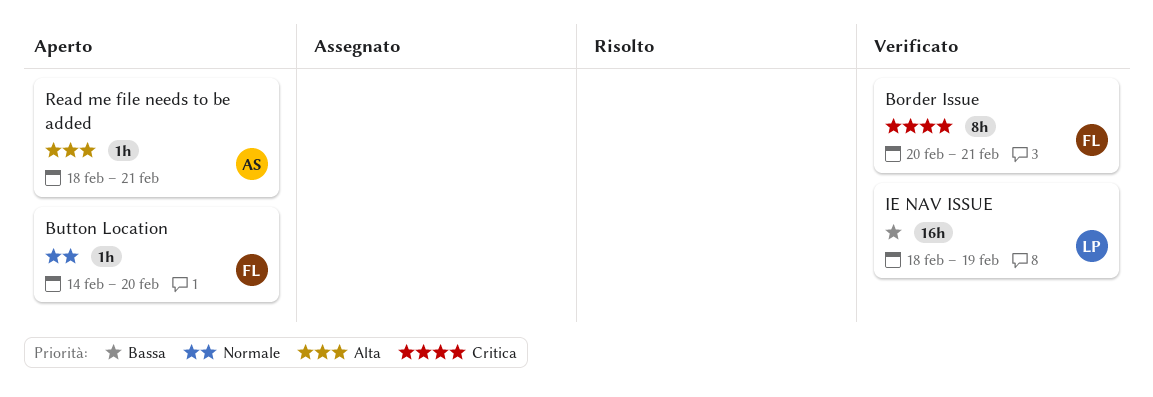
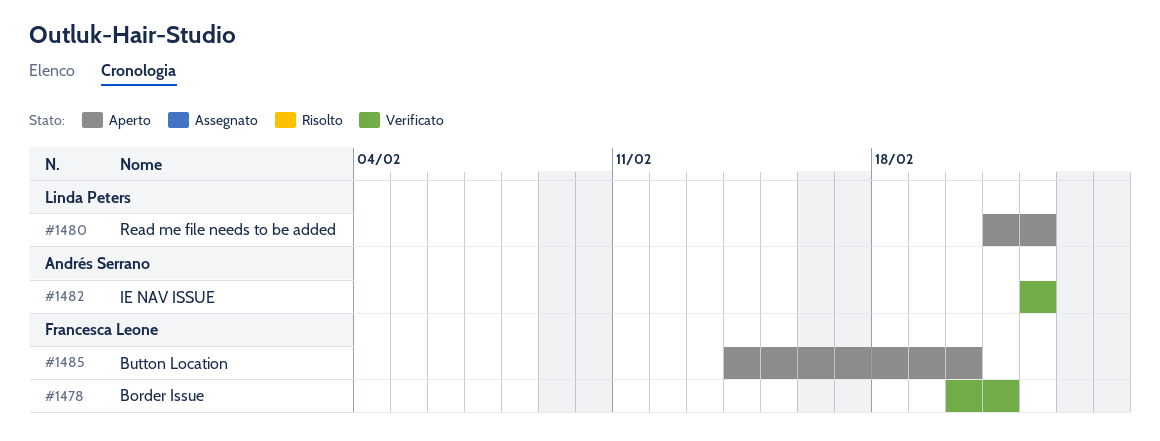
IE NAV ISSUE, owner: Linda Peters -> Andrés Serrano
IE NAV ISSUE, start: Feb 18 -> Feb 22
IE NAV ISSUE, due: Feb 19 -> Feb 22
Read me file needs to be added, owner: Andrés Serrano -> Linda Peters
Read me file needs to be added, start: Feb 18 -> Feb 21
Read me file needs to be added, due: Feb 21 -> Feb 22

